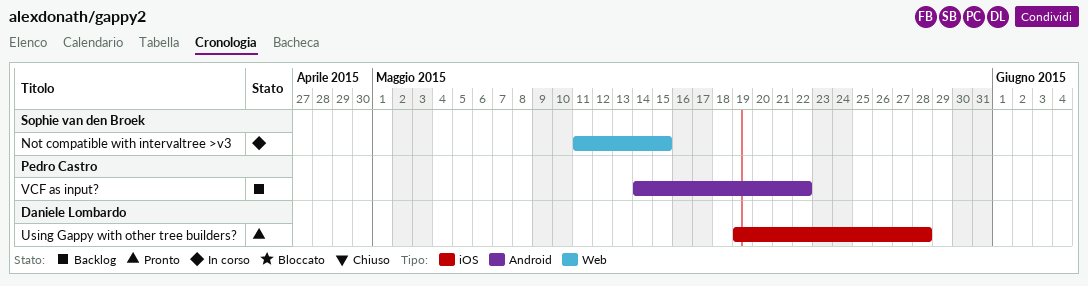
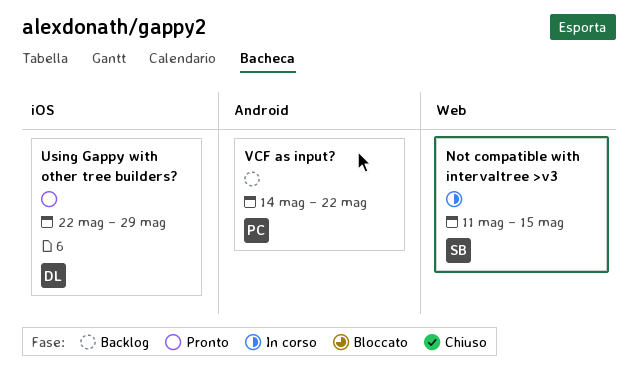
Using Gappy with other tree builders?, start: May 19 -> May 22
Using Gappy with other tree builders?, due: May 28 -> May 29

